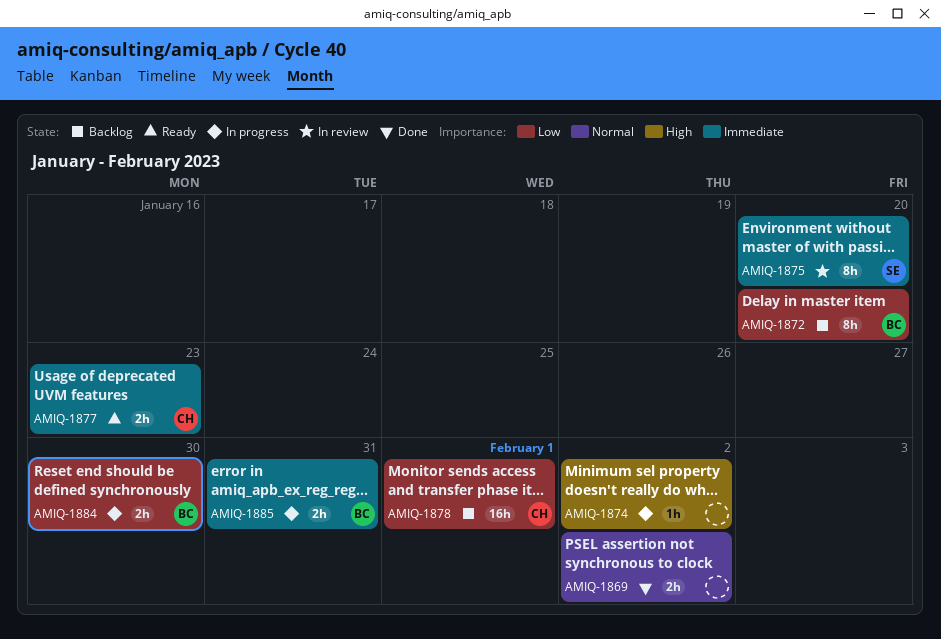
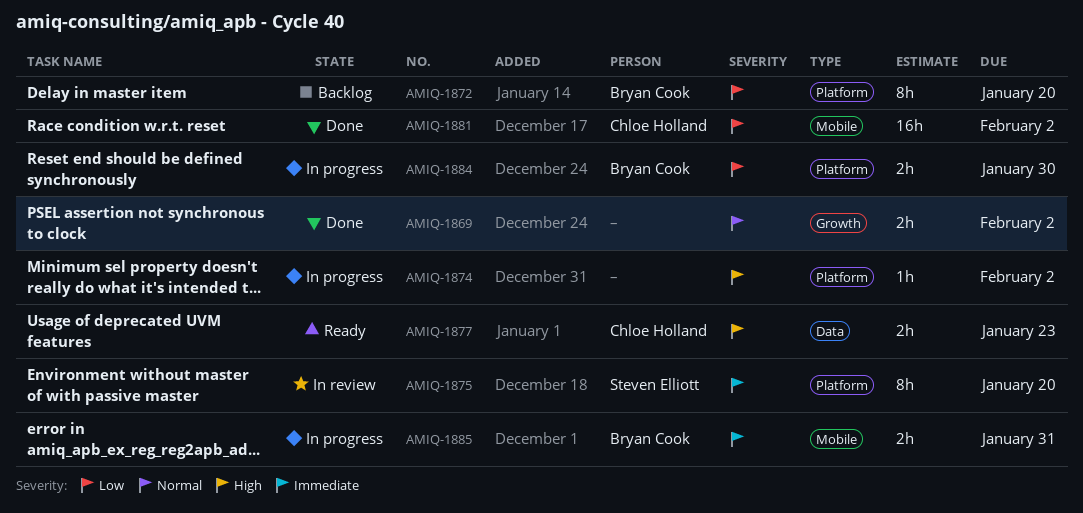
AMIQ-1877, priority: Immediate -> High
AMIQ-1878: present -> none
AMIQ-1881: none -> present

